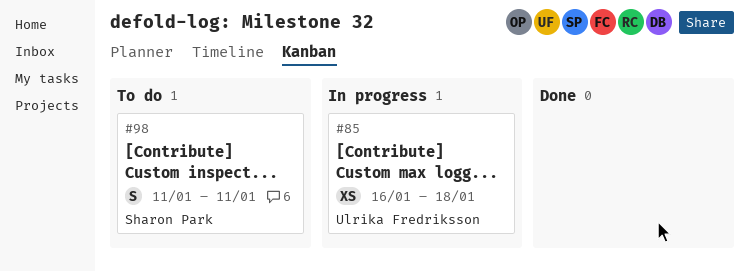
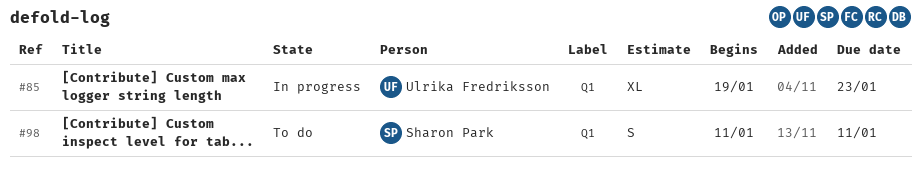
#85, estimate: XS -> XL
#85, start: Jan 16 -> Jan 19
#85, due: Jan 18 -> Jan 23

